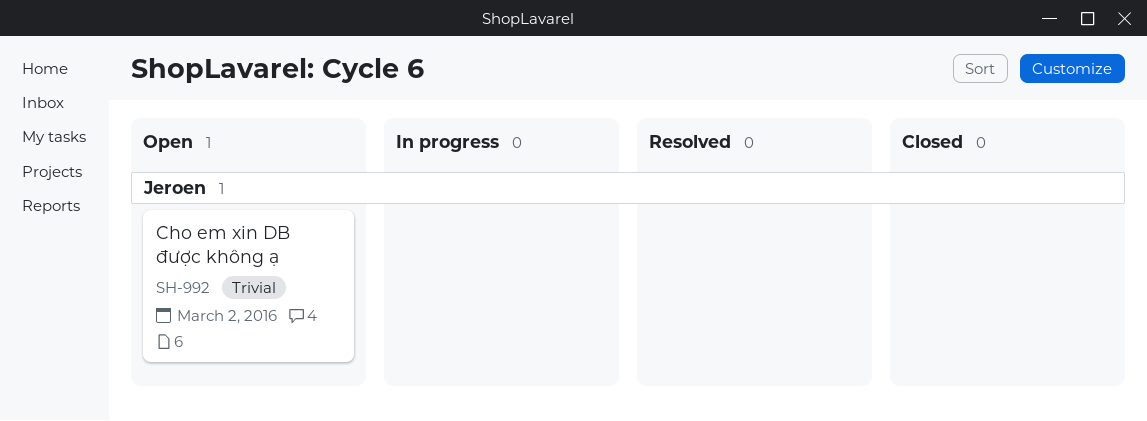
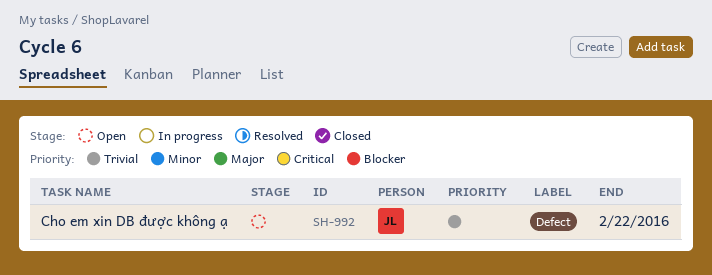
SH-992, due: Mar 2 -> Feb 22

